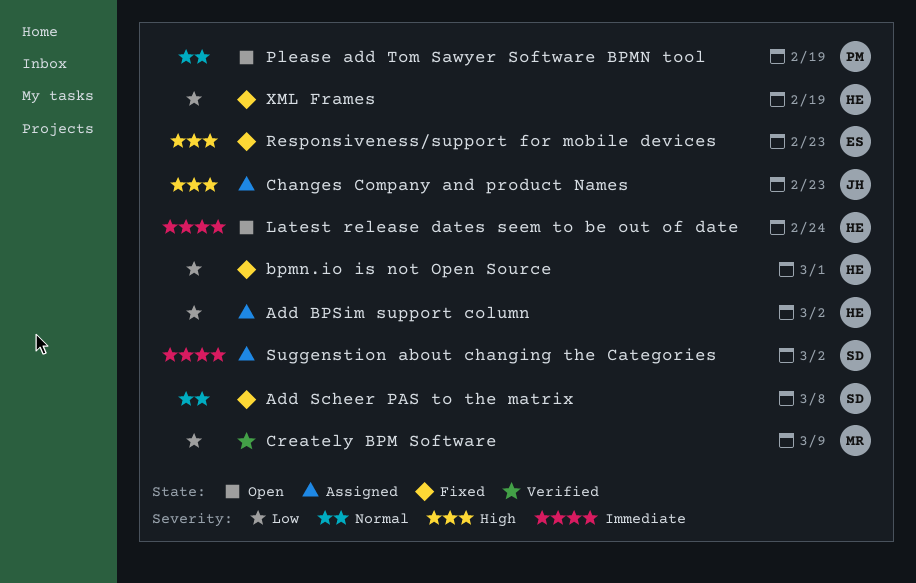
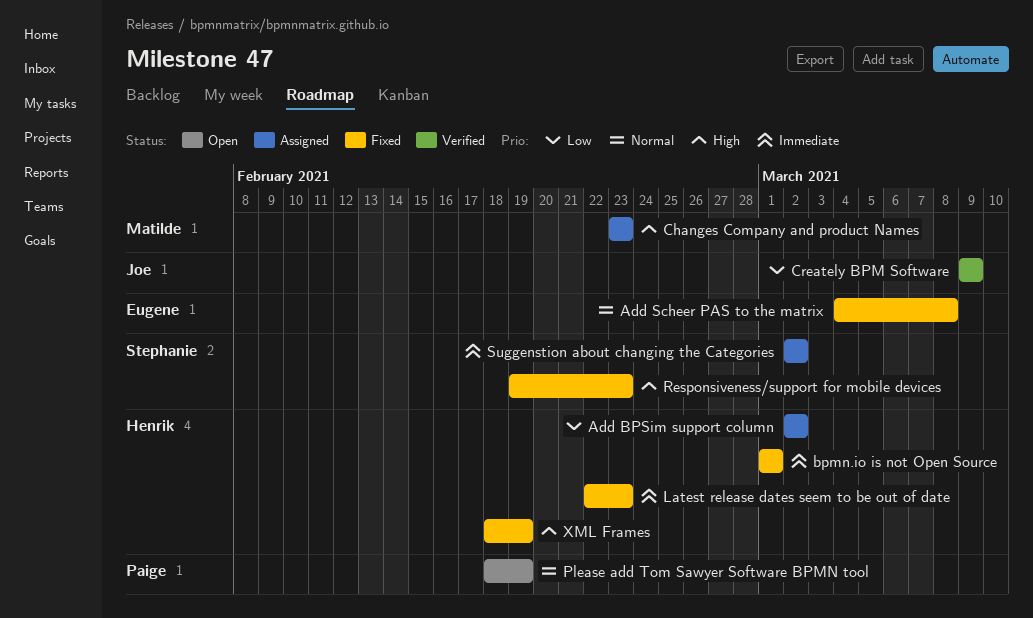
Add Scheer PAS to the matrix, owner: Stephanie -> Eugene
bpmn.io is not Open Source, priority: Low -> Immediate
Changes Company and product Names, owner: Joe -> Matilde
Creately BPM Software, owner: Matilde -> Joe
Latest release dates seem to be out of date, status: Open -> Fixed
Latest release dates seem to be out of date, due: Feb 24 -> Feb 23
Responsiveness/support for mobile devices, owner: Eugene -> Stephanie
XML Frames, priority: Low -> High

